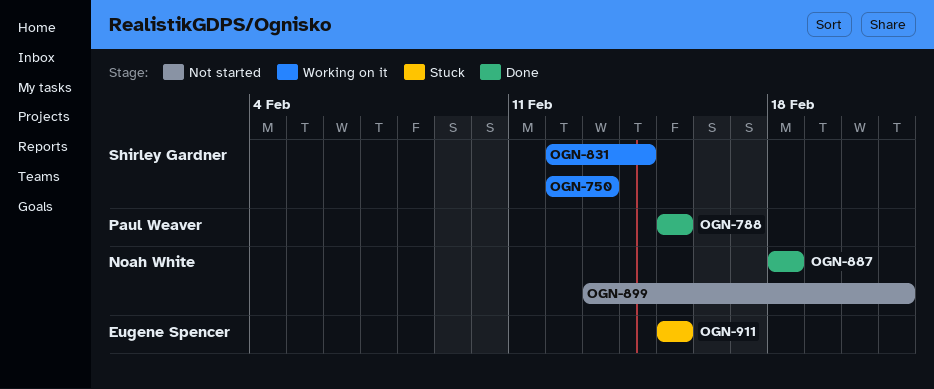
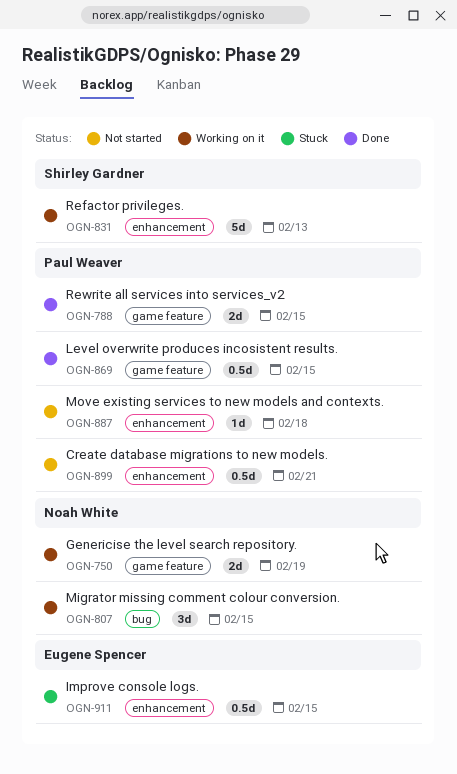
OGN-750, owner: Shirley Gardner -> Noah White
OGN-750, due: Feb 13 -> Feb 19
OGN-807: none -> present
OGN-831, due: Feb 14 -> Feb 13
OGN-869: none -> present
OGN-887, status: Done -> Not started
OGN-887, owner: Noah White -> Paul Weaver
OGN-899, owner: Noah White -> Paul Weaver

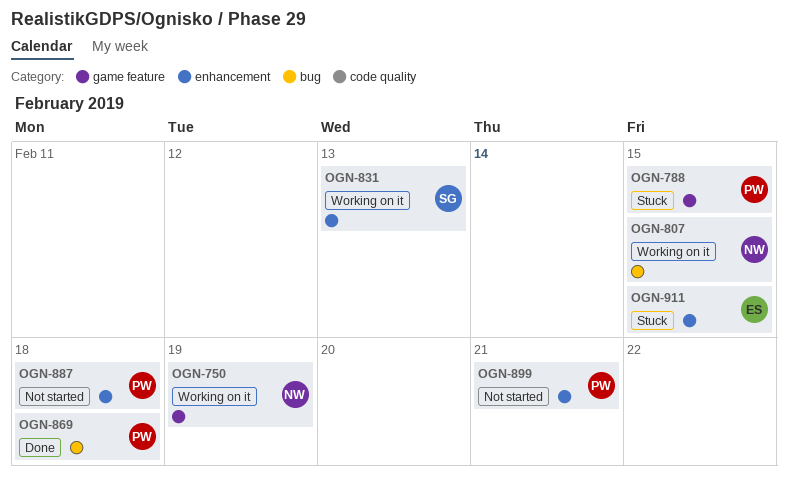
OGN-788, status: Done -> Stuck
OGN-869, label: game feature -> bug
OGN-869, due: Feb 15 -> Feb 18

